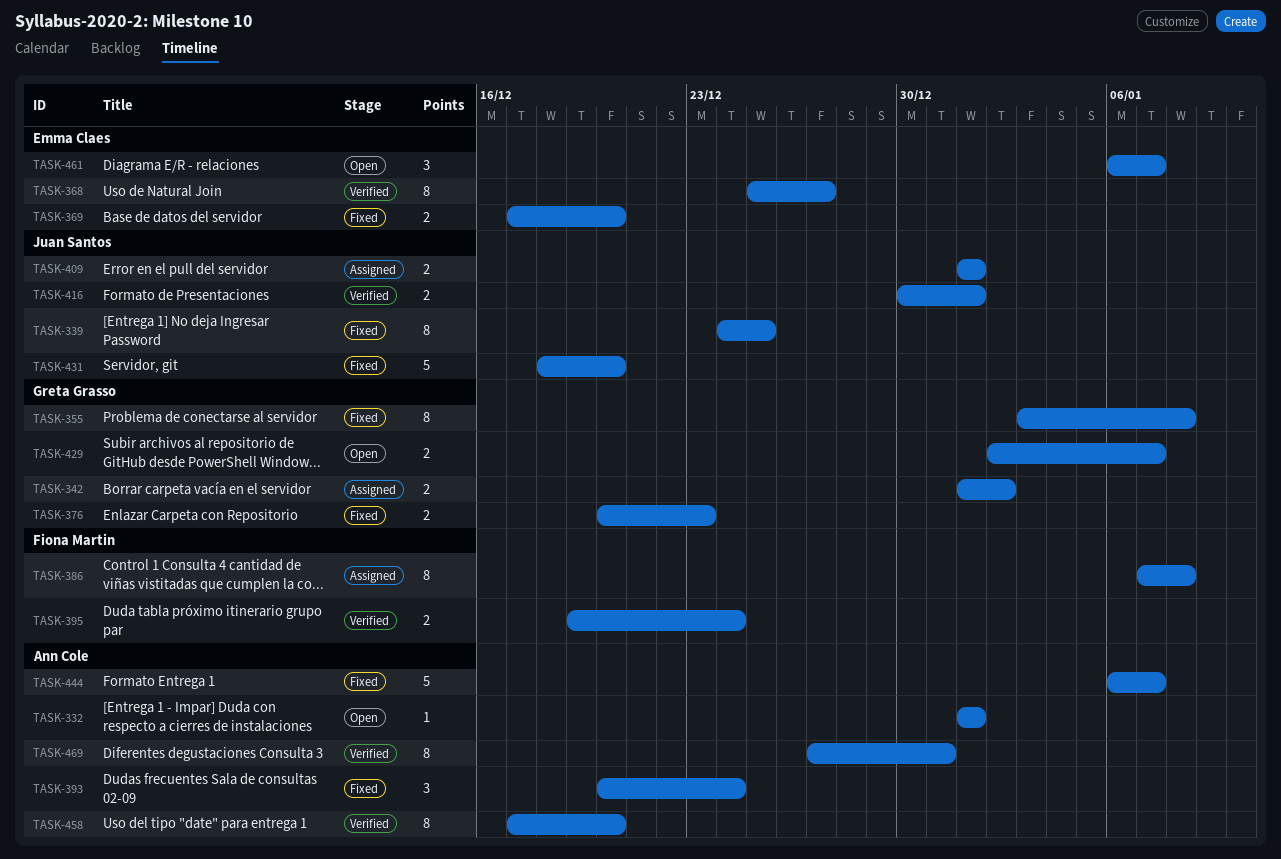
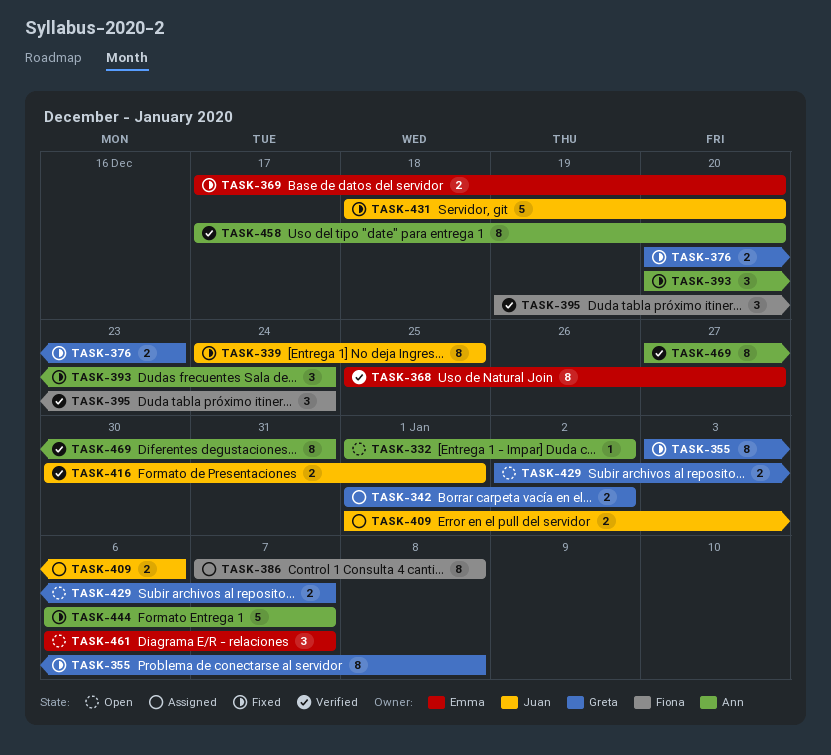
TASK-332, due: Jan 1 -> Jan 2
TASK-395, estimate: 2 -> 3
TASK-409, due: Jan 1 -> Jan 6

